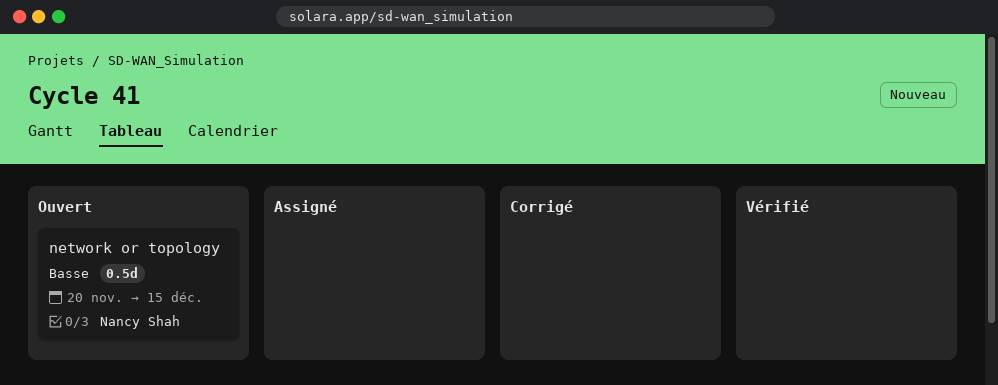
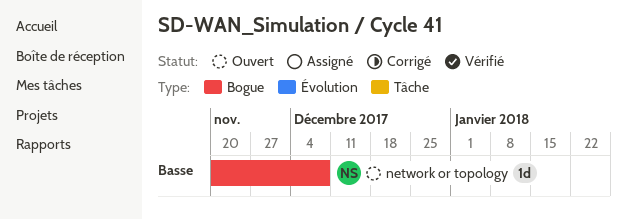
network or topology, estimate: 0.5d -> 1d
network or topology, due: Dec 15 -> Dec 8

